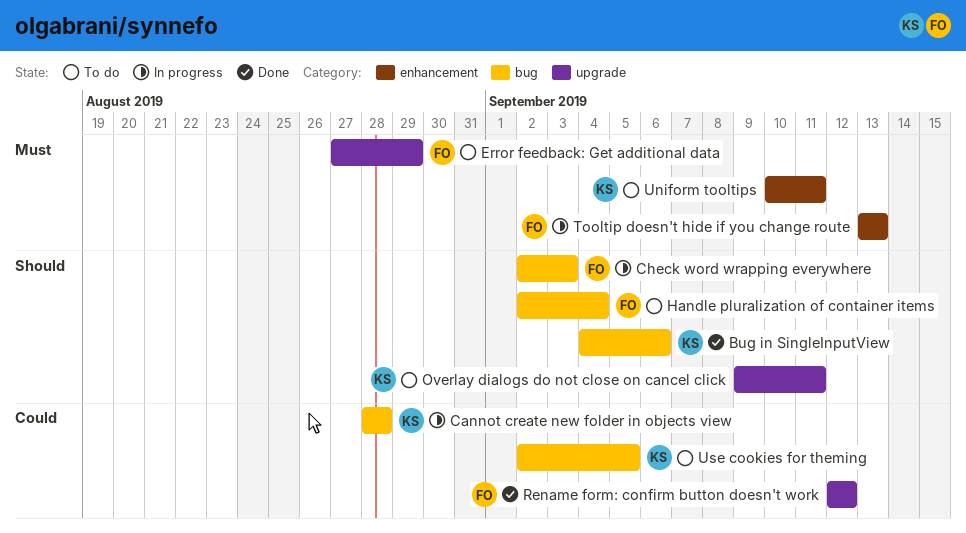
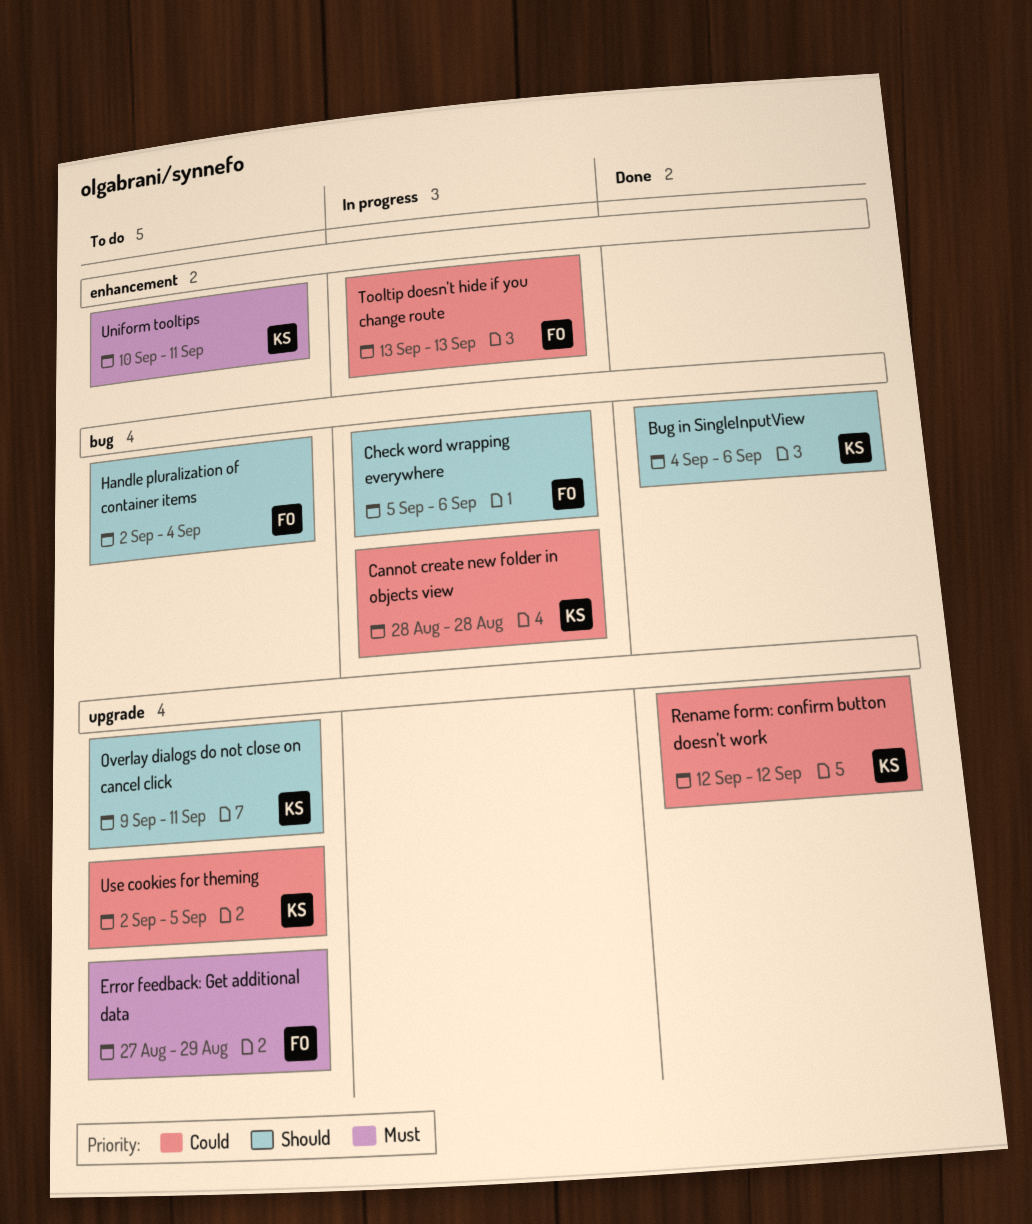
Check word wrapping everywhere, start: Sep 2 -> Sep 5
Check word wrapping everywhere, due: Sep 3 -> Sep 6
Rename form: confirm button doesn't work, owner: FO -> KS
Tooltip doesn't hide if you change route, priority: Must -> Could
Use cookies for theming, label: bug -> upgrade

